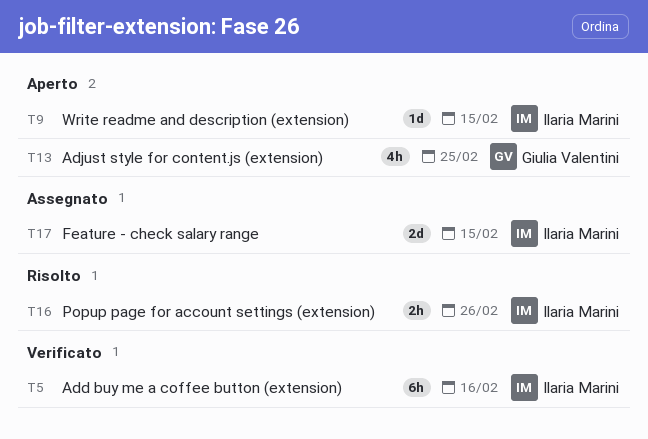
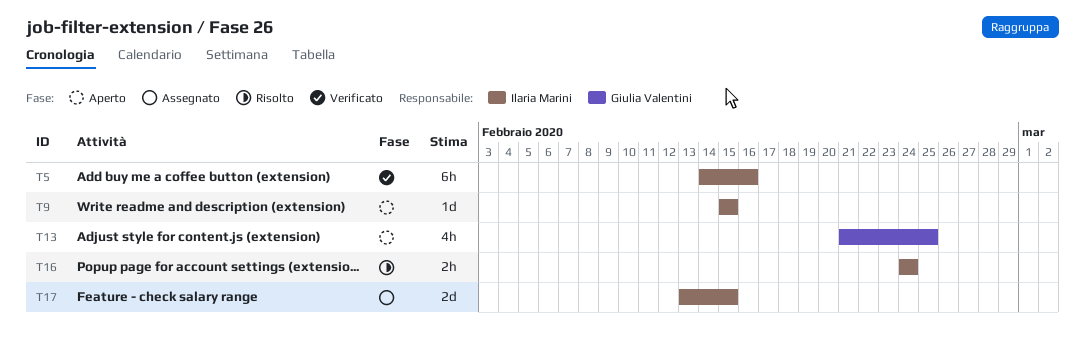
T16, due: Feb 26 -> Feb 24

